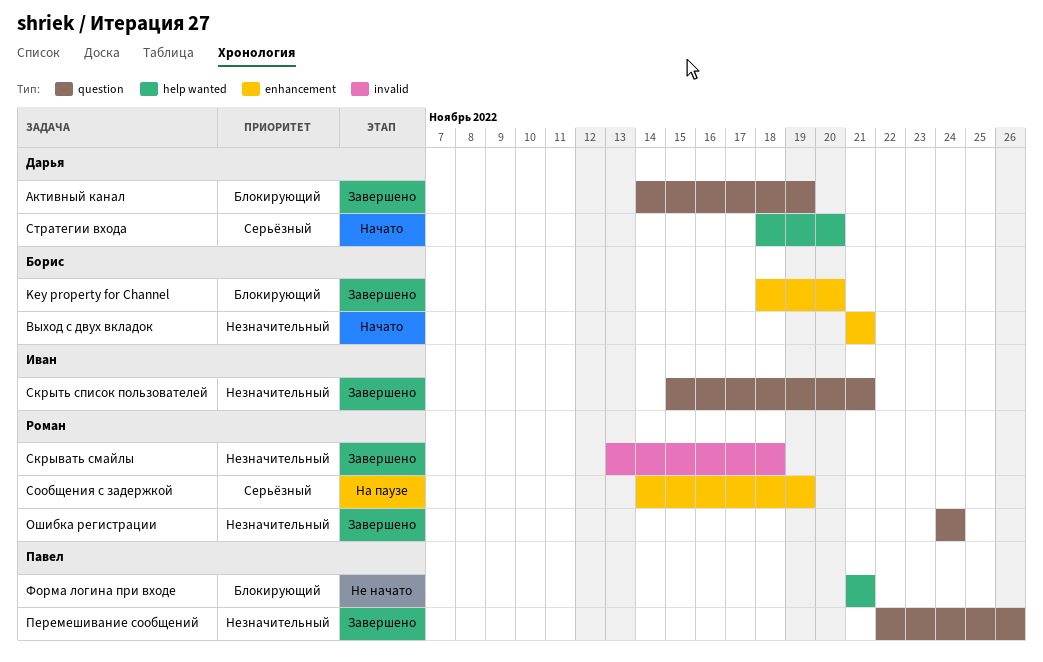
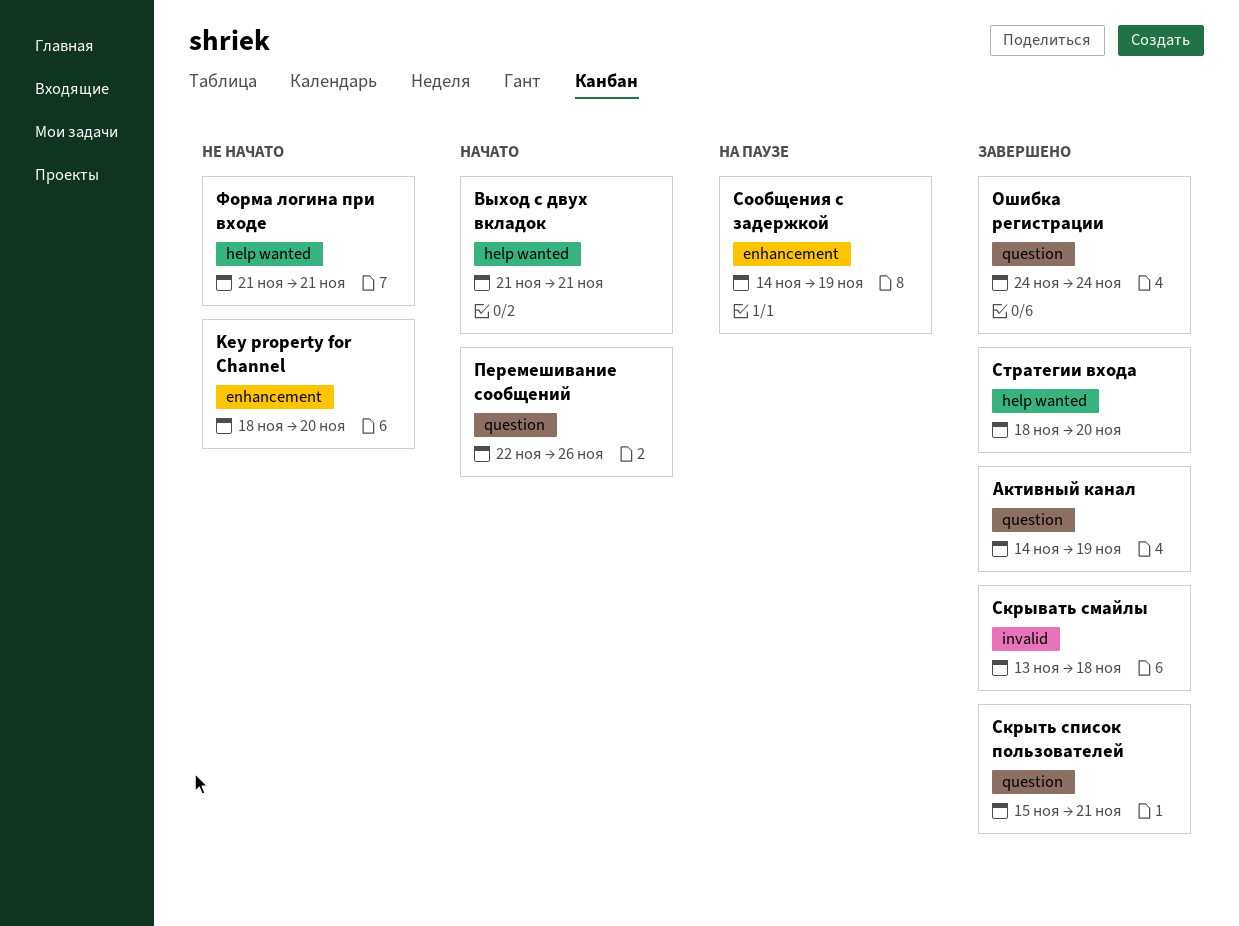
Key property for Channel, status: Завершено -> Не начато
Выход с двух вкладок, label: enhancement -> help wanted
Перемешивание сообщений, status: Завершено -> Начато
Стратегии входа, status: Начато -> Завершено

